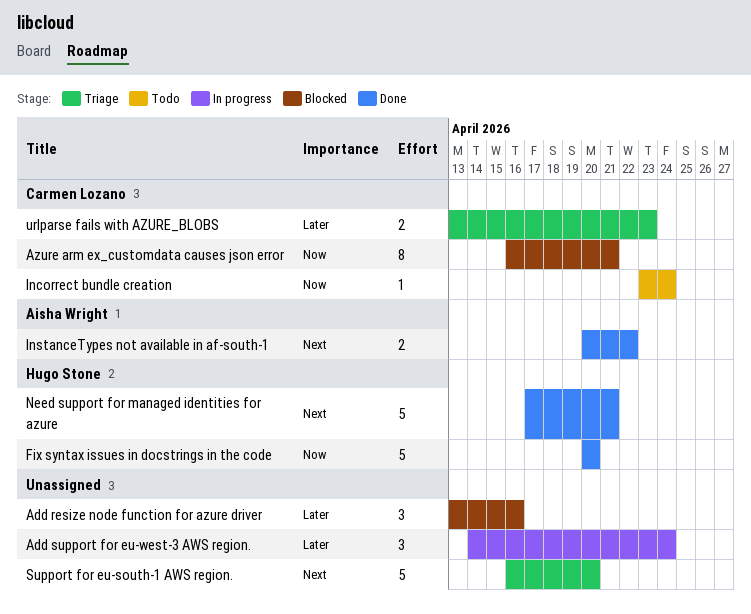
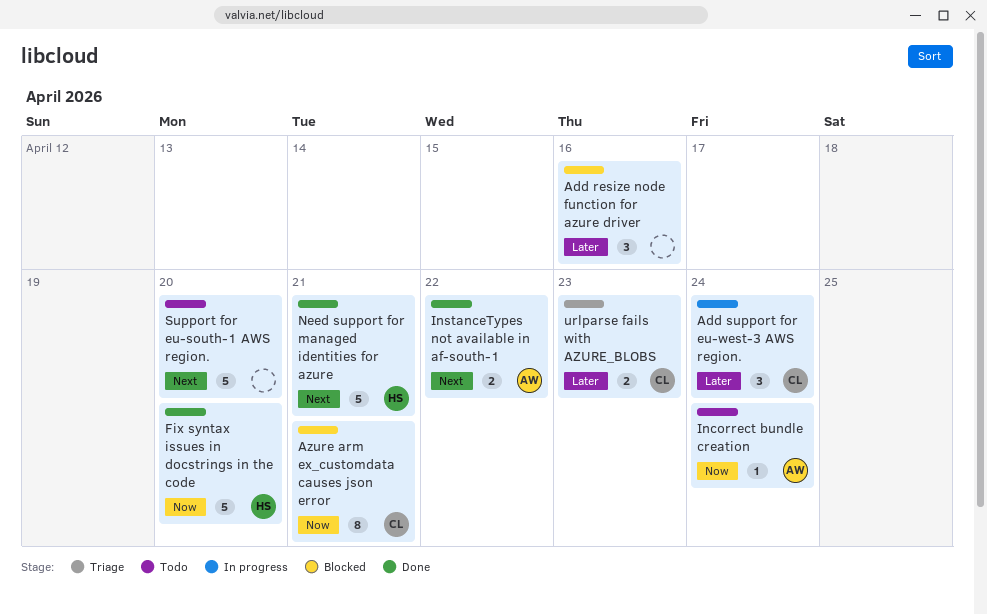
Add support for eu-west-3 AWS region., owner: none -> Carmen Lozano
Incorrect bundle creation, owner: Carmen Lozano -> Aisha Wright
Support for eu-south-1 AWS region., status: Triage -> Todo

